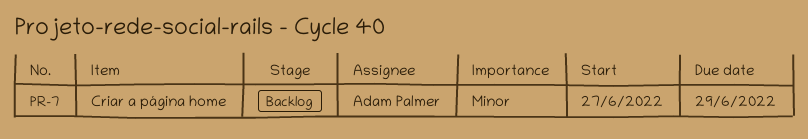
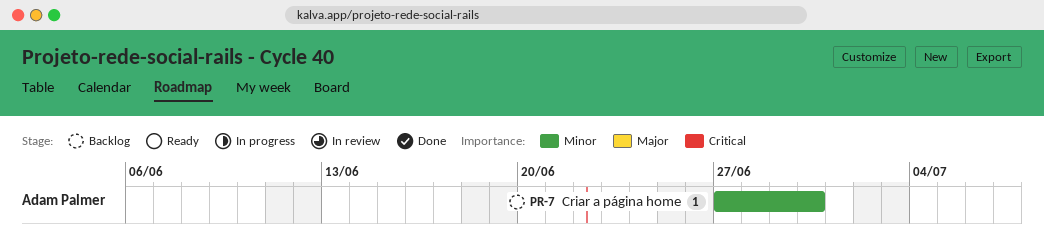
PR-7, due: Jun 29 -> Jun 30

